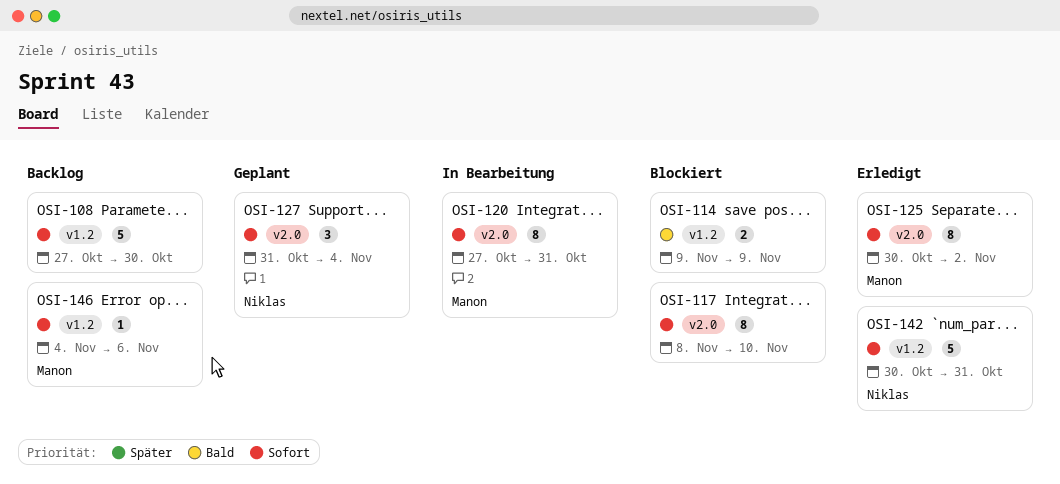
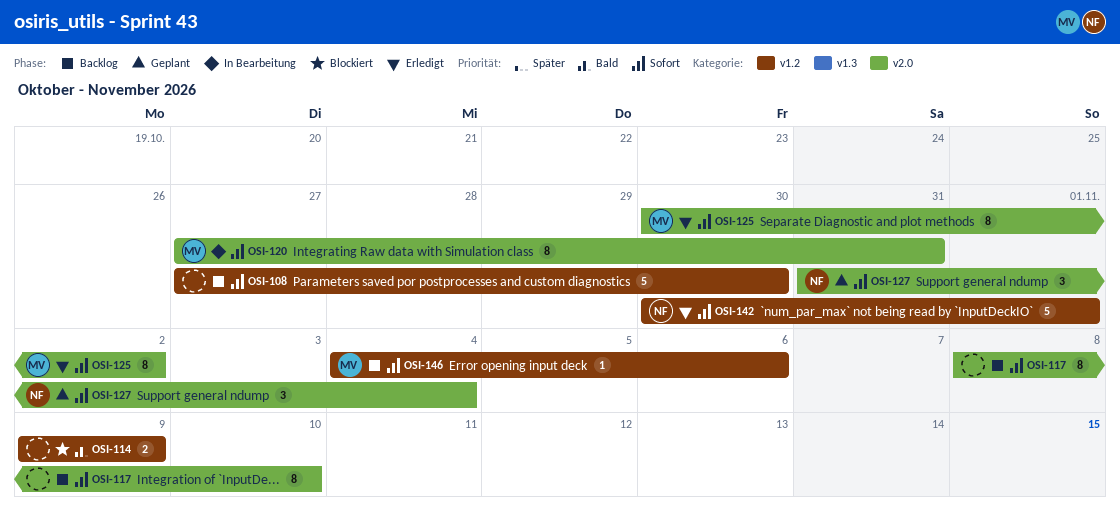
OSI-117, status: Blockiert -> Backlog
OSI-142, due: Oct 31 -> Nov 1

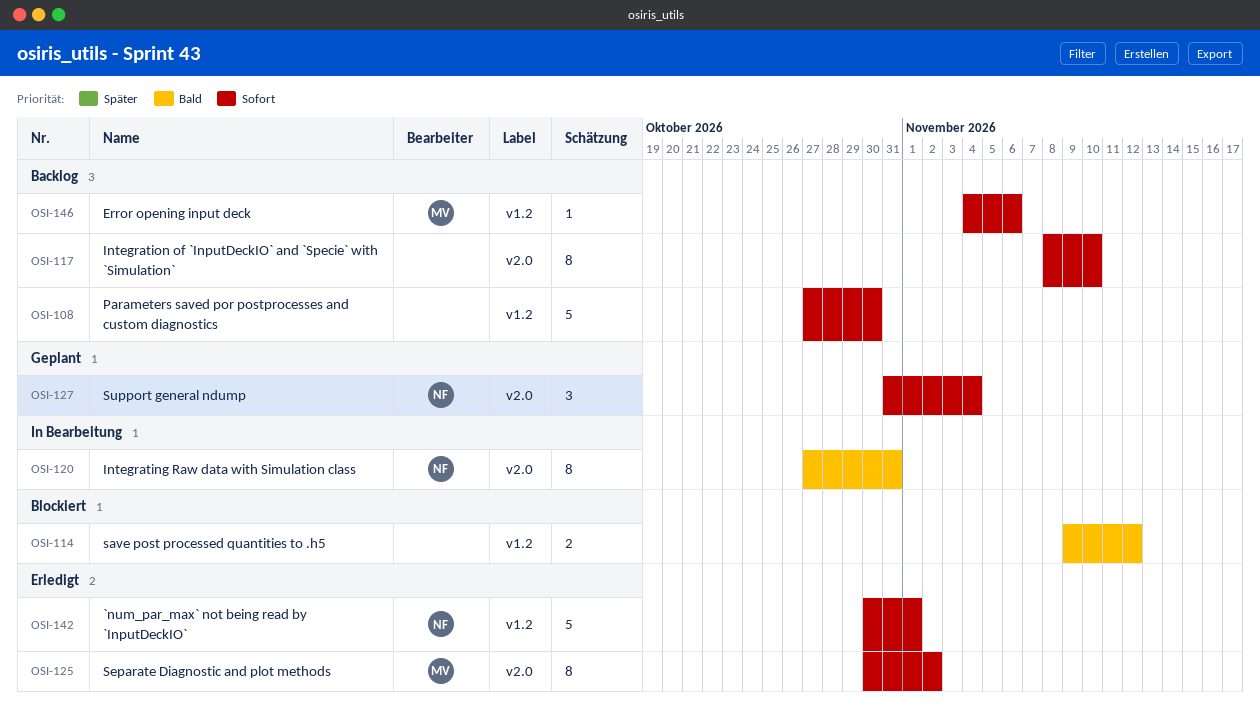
OSI-114, due: Nov 9 -> Nov 12
OSI-120, owner: MV -> NF
OSI-120, priority: Sofort -> Bald

